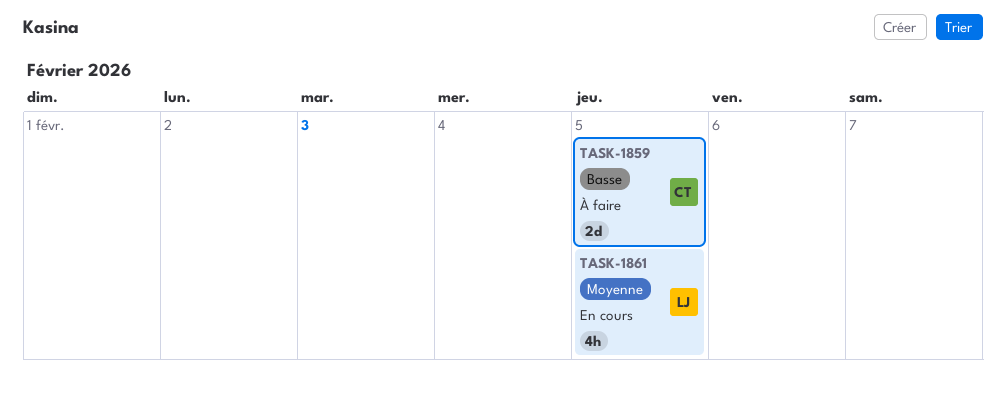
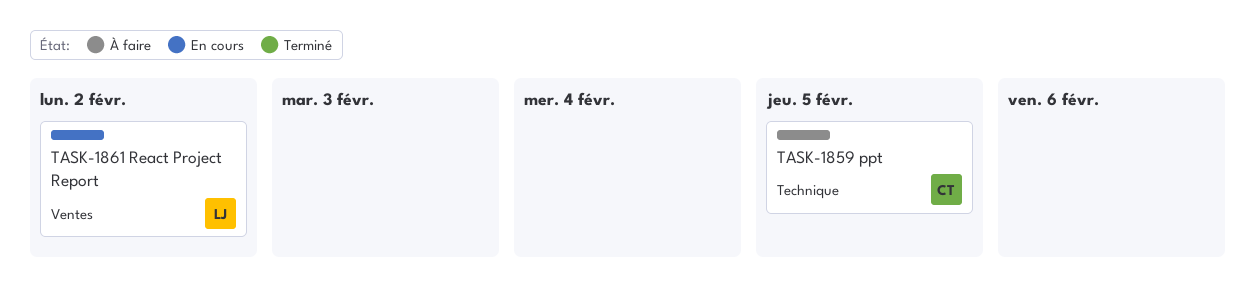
TASK-1861, due: Feb 5 -> Feb 2

